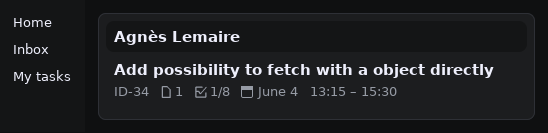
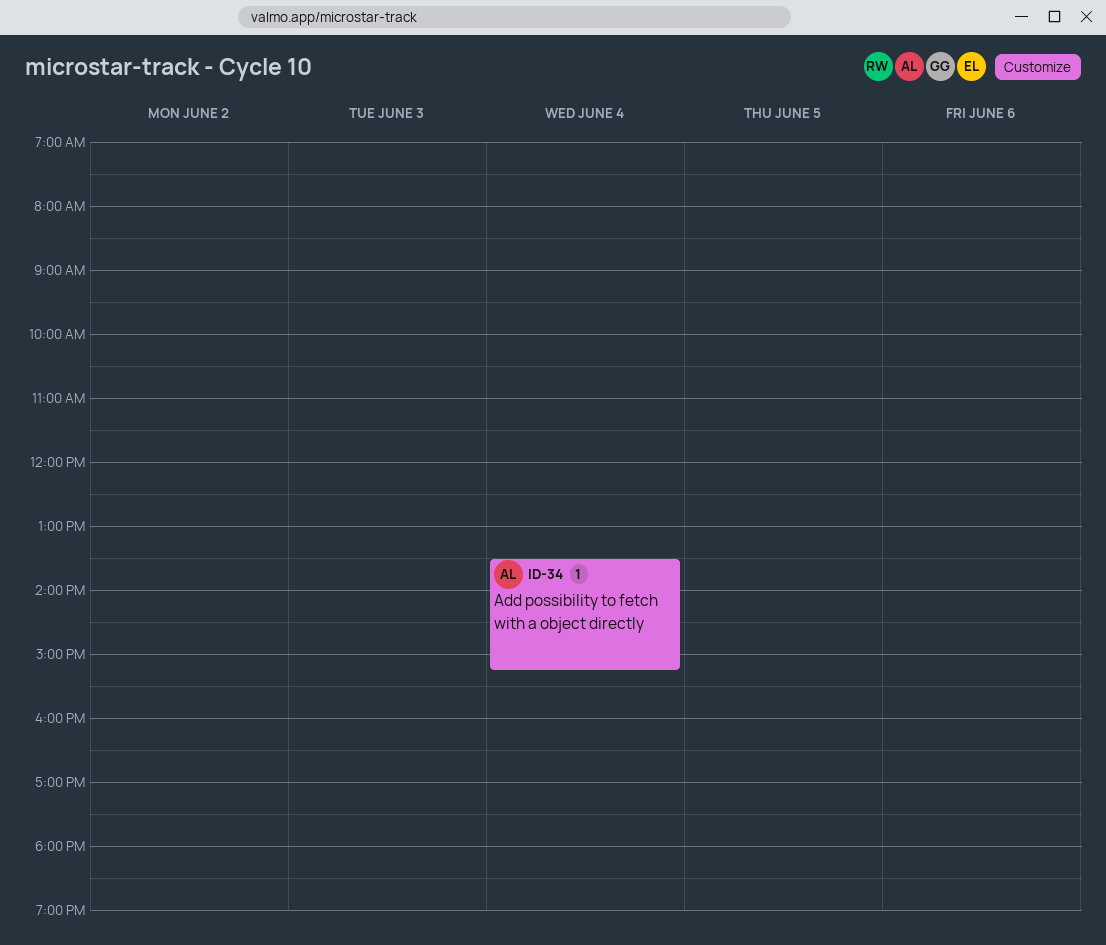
ID-34, begins: 13:15 -> 13:30
ID-34, ends: 15:30 -> 15:15

